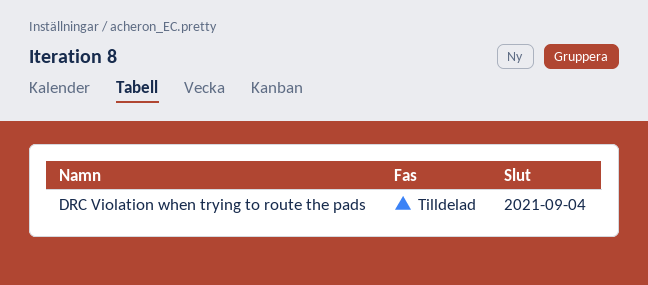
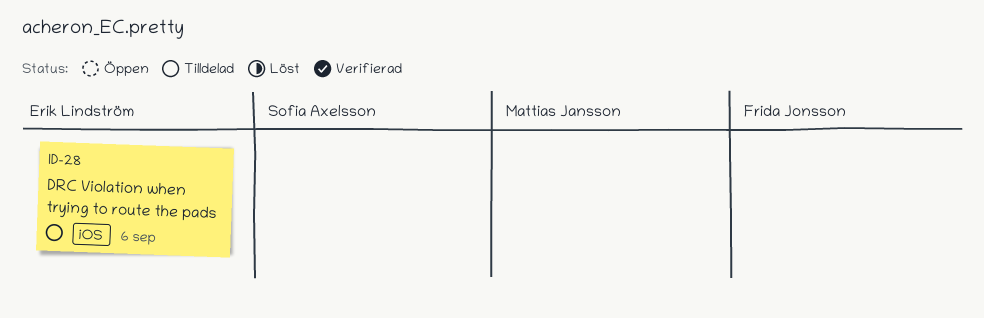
DRC Violation when trying to route the pads, due: Sep 4 -> Sep 6

